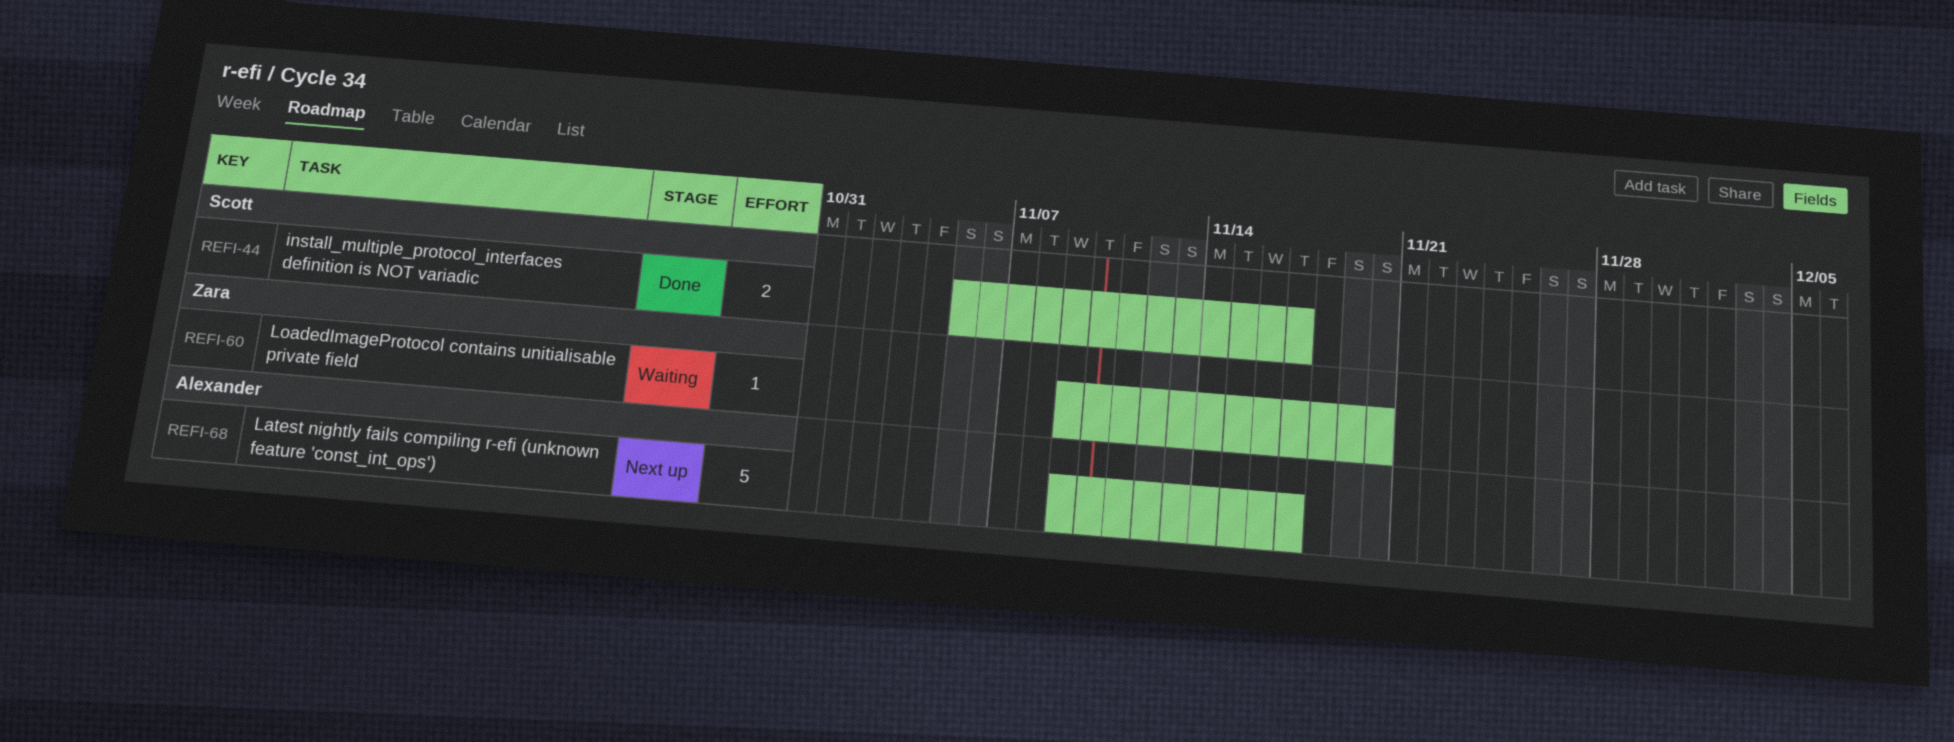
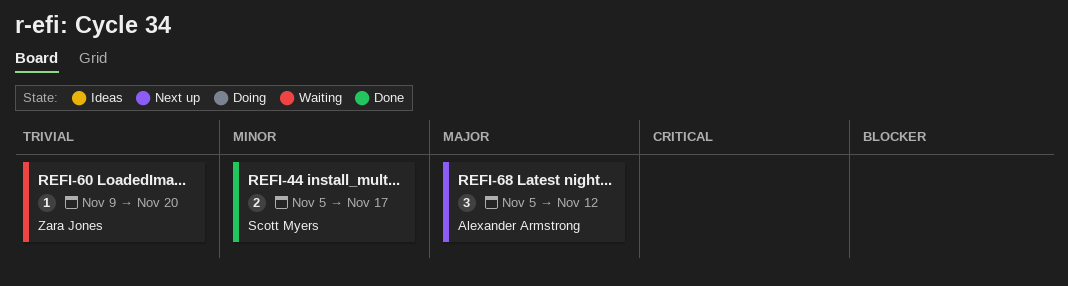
REFI-68, estimate: 5 -> 3
REFI-68, start: Nov 9 -> Nov 5
REFI-68, due: Nov 17 -> Nov 12

